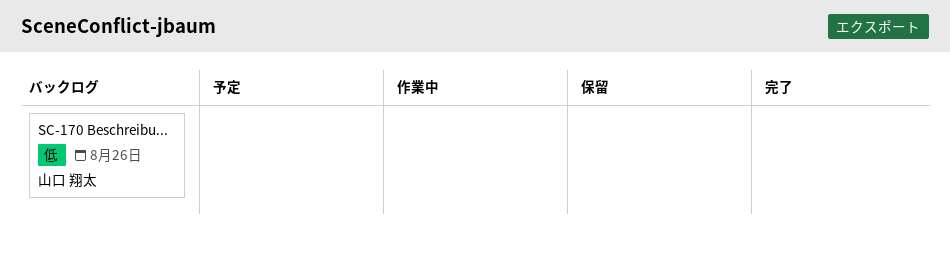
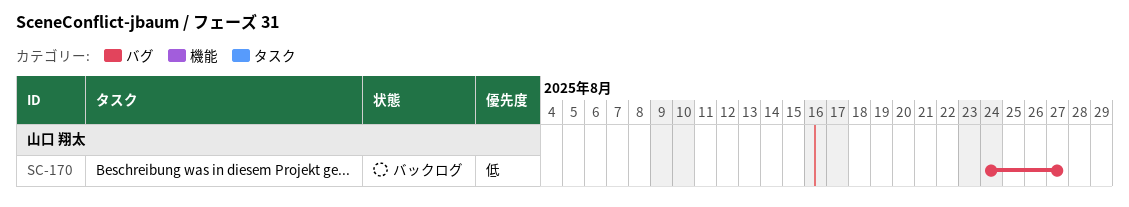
SC-170, due: Aug 26 -> Aug 27

